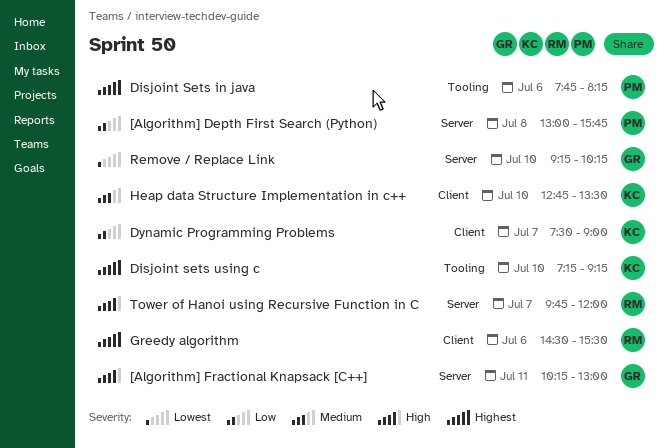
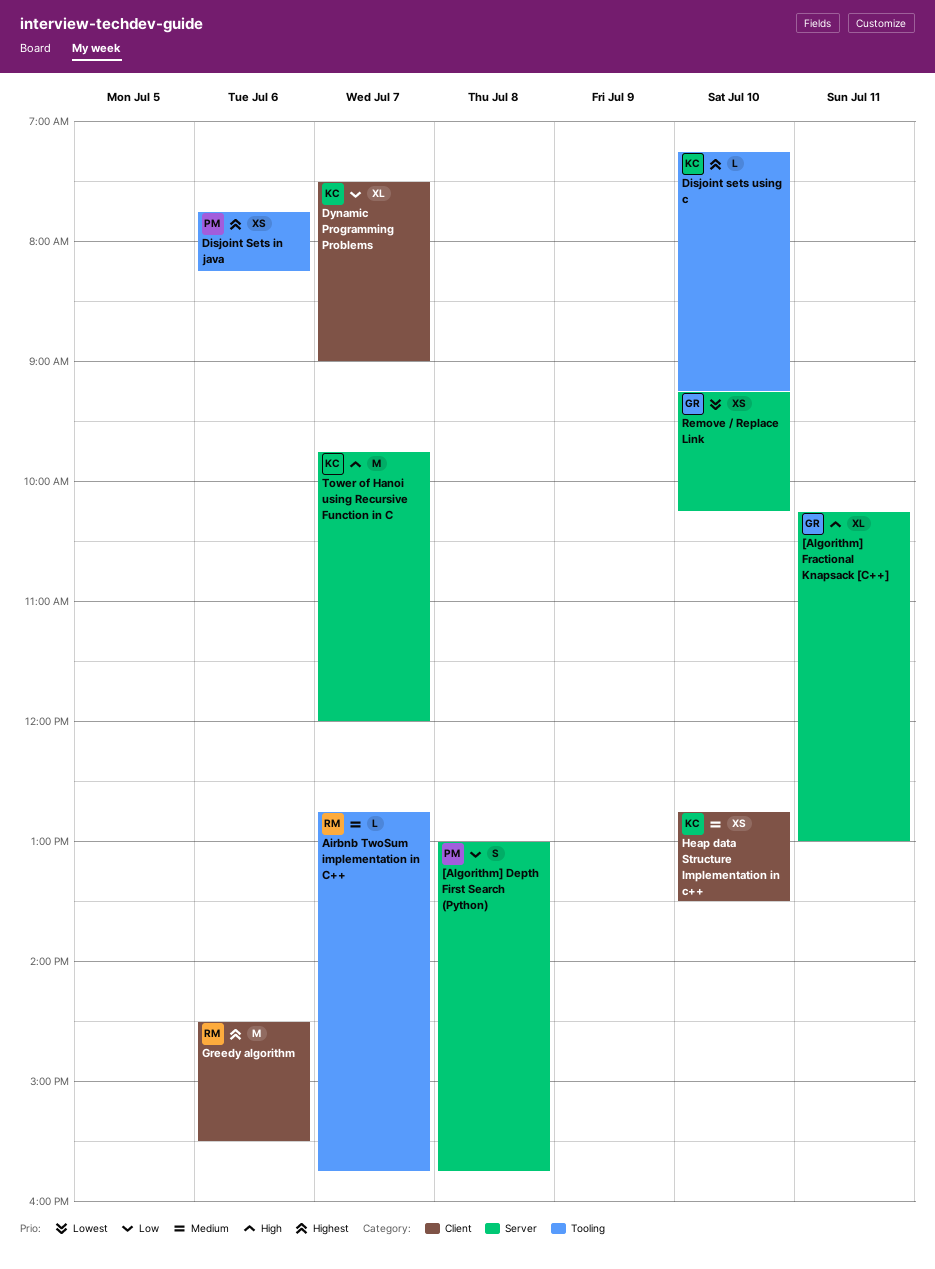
Airbnb TwoSum implementation in C++: none -> present
Tower of Hanoi using Recursive Function in C, owner: RM -> KC

